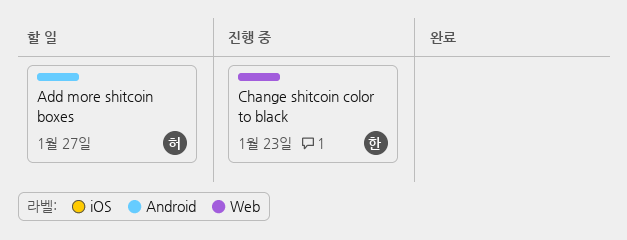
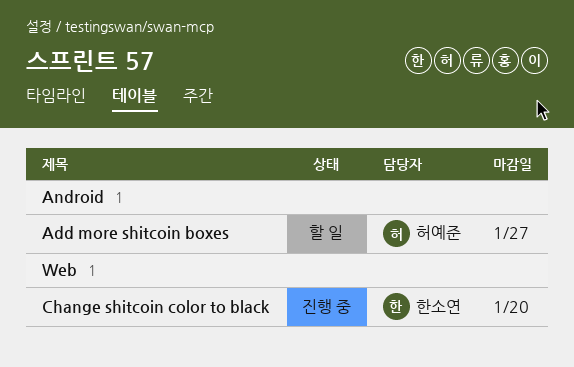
Change shitcoin color to black, due: Jan 23 -> Jan 20

